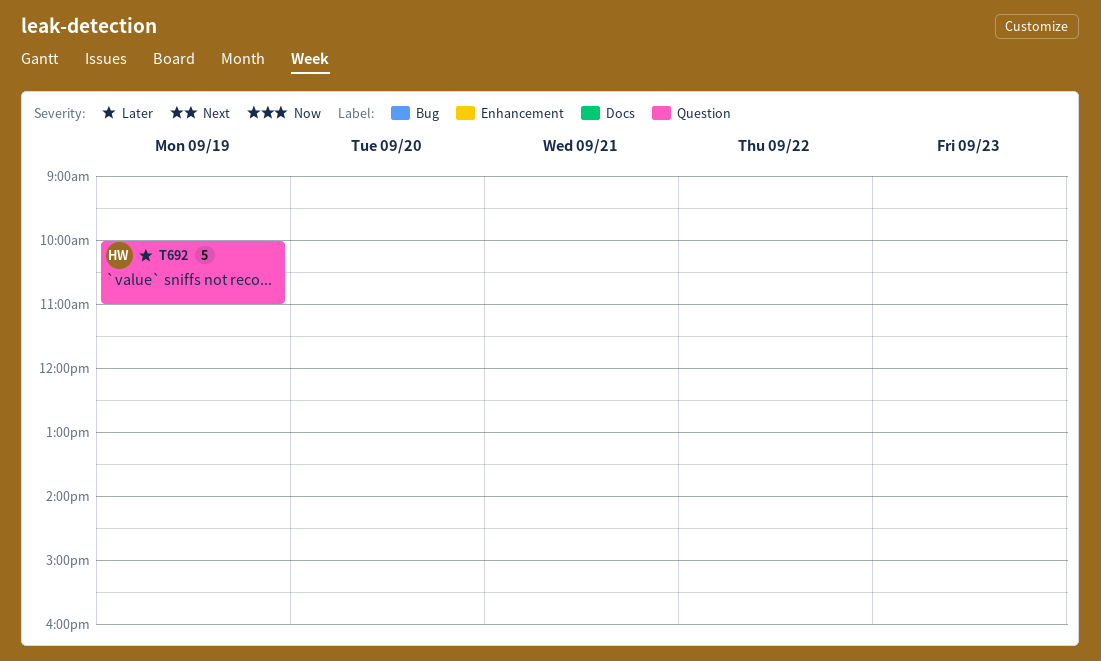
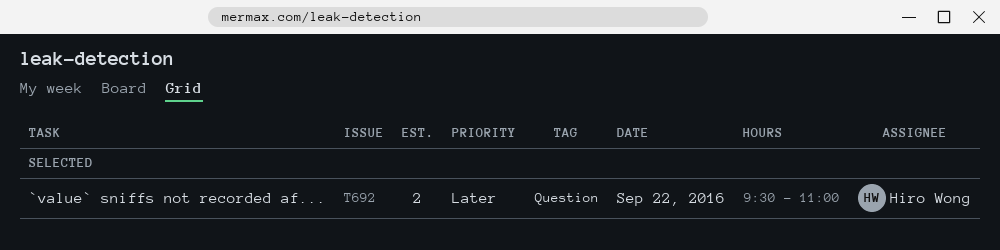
T692, estimate: 5 -> 2
T692, day: Sep 19 -> Sep 22
T692, begins: 10:00 -> 09:30

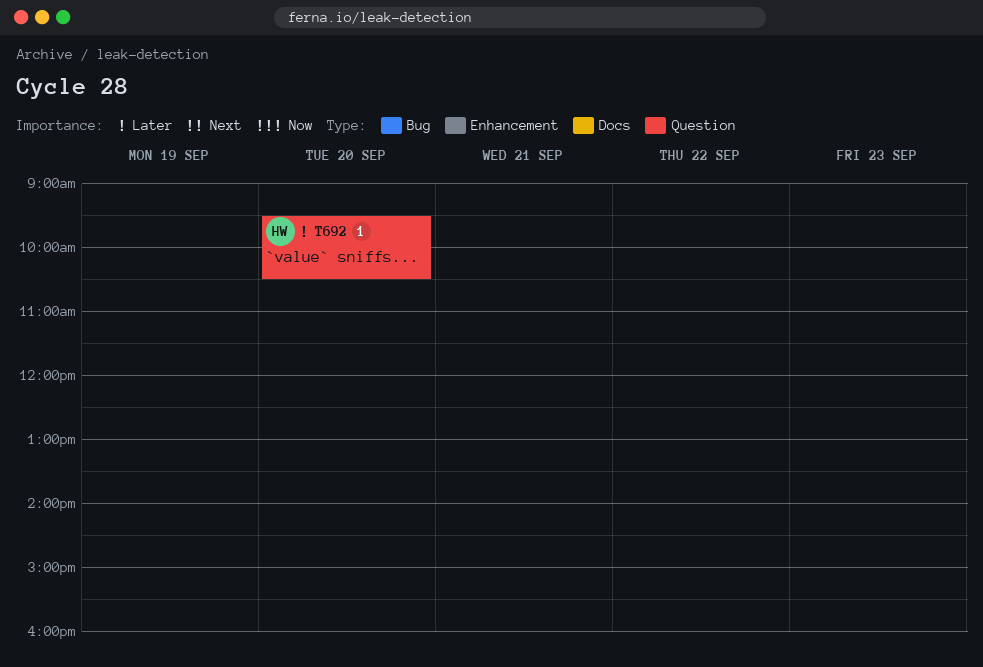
T692, estimate: 2 -> 1
T692, day: Sep 22 -> Sep 20
T692, ends: 11:00 -> 10:30

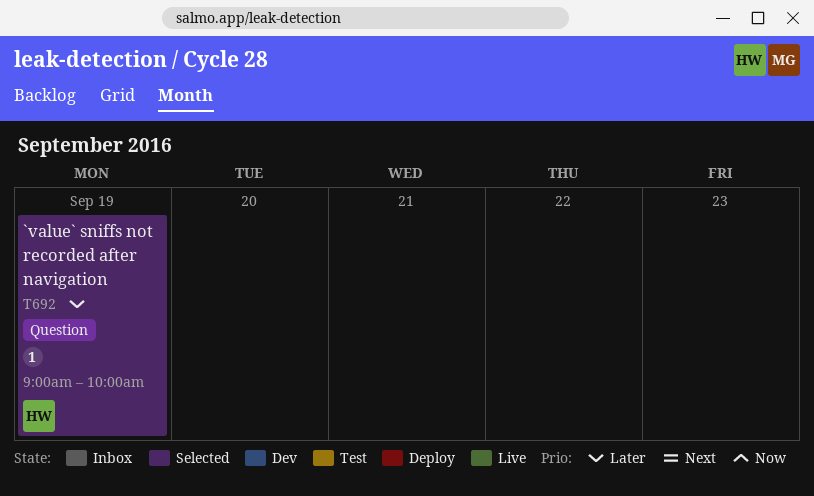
T692, day: Sep 20 -> Sep 19
T692, begins: 09:30 -> 09:00
T692, ends: 10:30 -> 10:00

